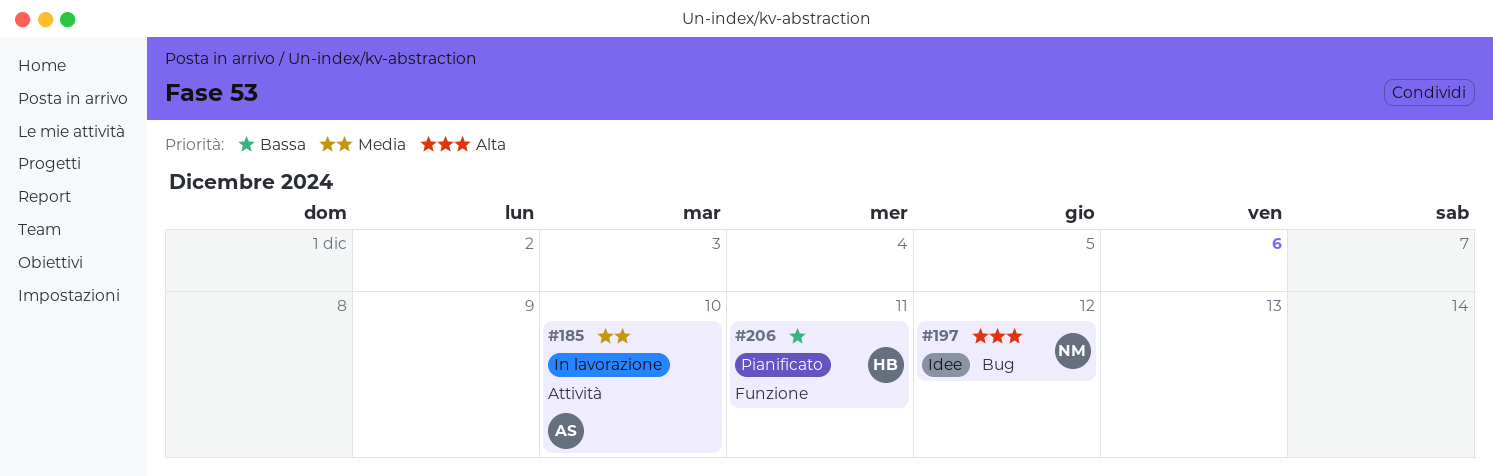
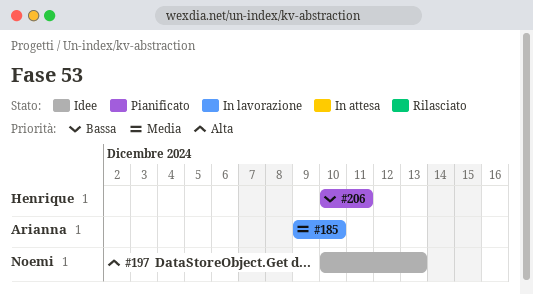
#197, due: Dec 12 -> Dec 13

